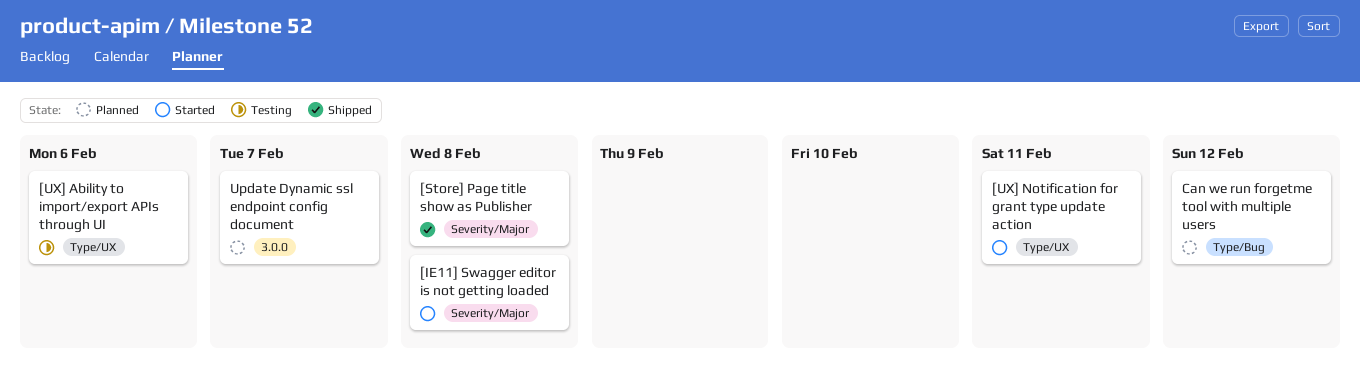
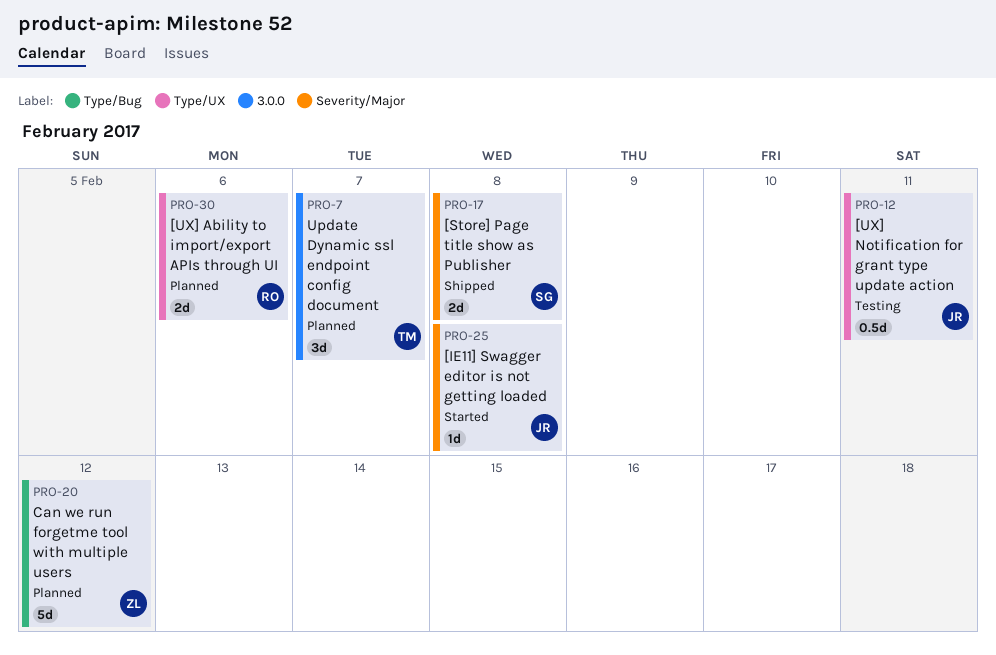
[UX] Ability to import/export APIs through UI, status: Testing -> Planned
[UX] Notification for grant type update action, status: Started -> Testing

